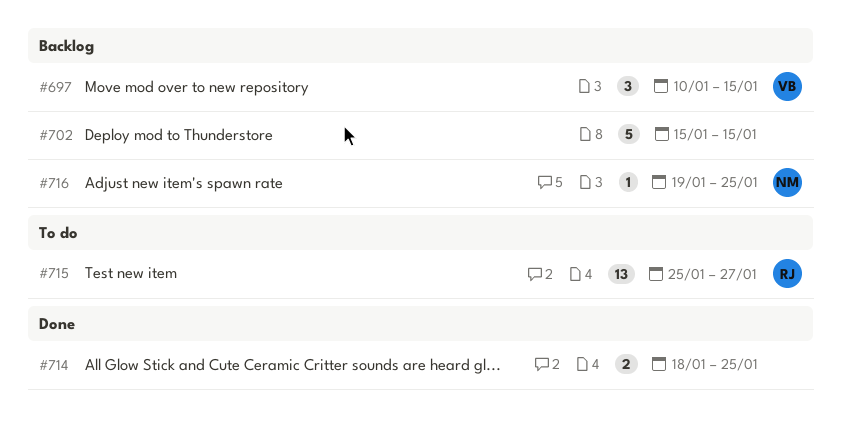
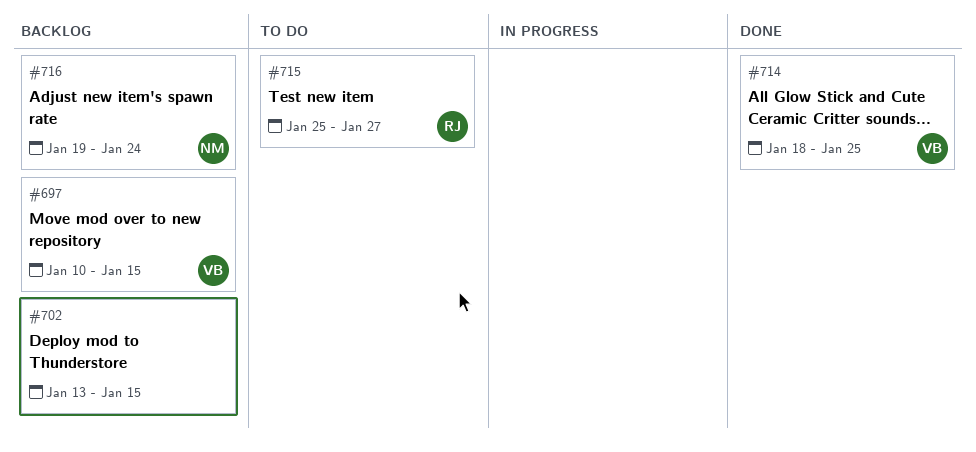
#702, start: Jan 15 -> Jan 13
#714, owner: none -> VB
#716, due: Jan 25 -> Jan 24

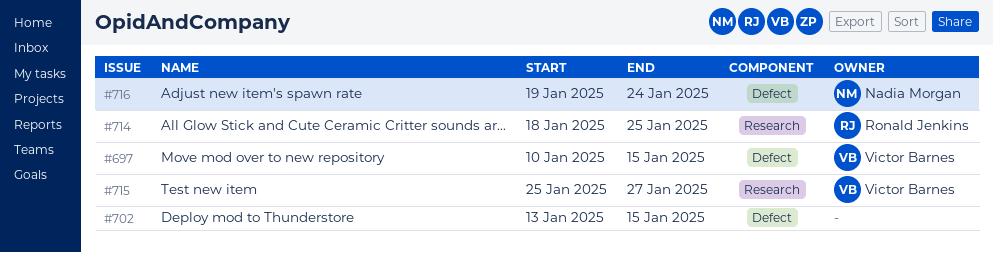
#714, owner: Victor Barnes -> Ronald Jenkins
#715, owner: Ronald Jenkins -> Victor Barnes

